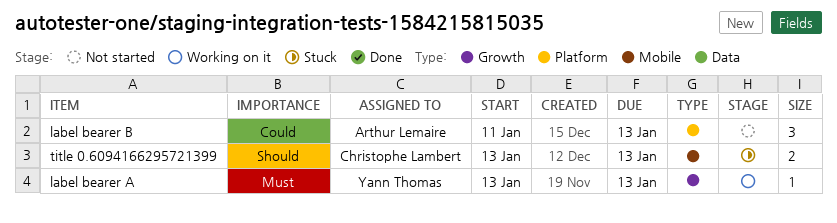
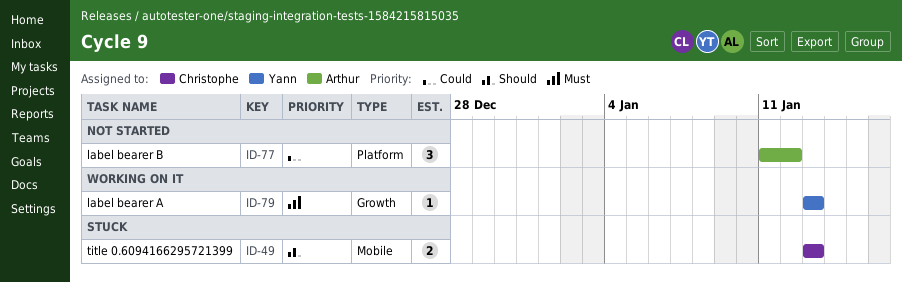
label bearer B, due: Jan 13 -> Jan 12

